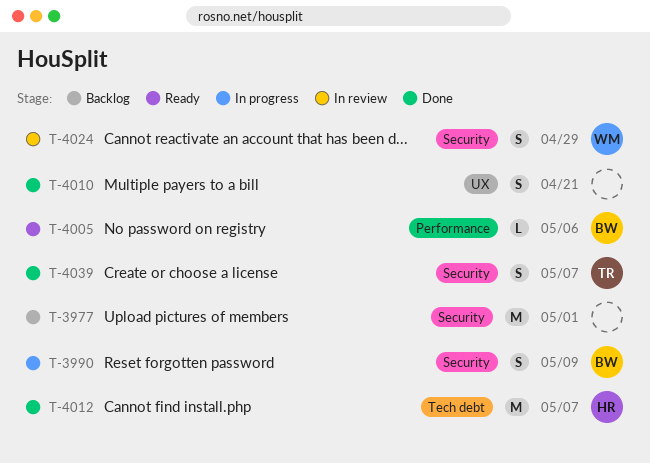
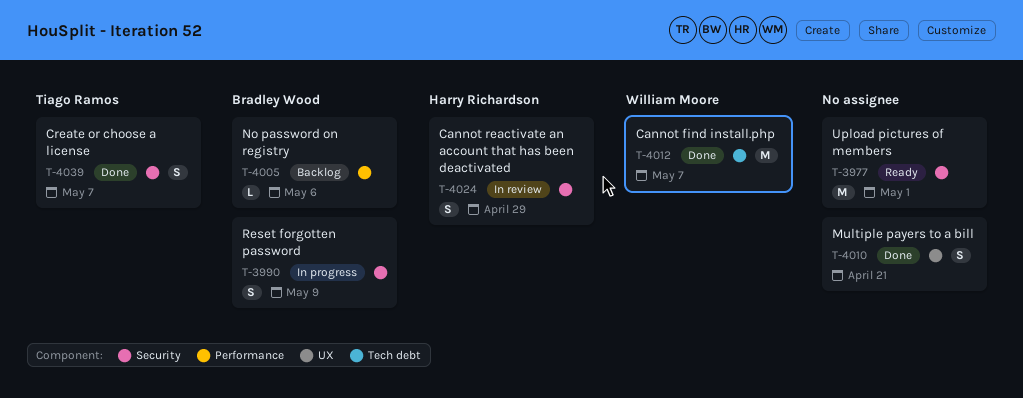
T-3977, status: Backlog -> Ready
T-4005, status: Ready -> Backlog
T-4012, owner: Harry Richardson -> William Moore
T-4024, owner: William Moore -> Harry Richardson

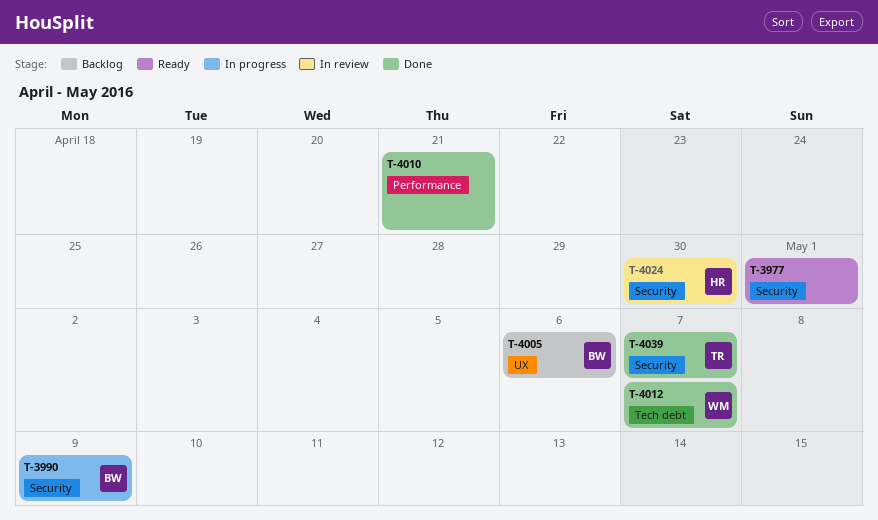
T-4005, label: Performance -> UX
T-4010, label: UX -> Performance
T-4024, due: Apr 29 -> Apr 30

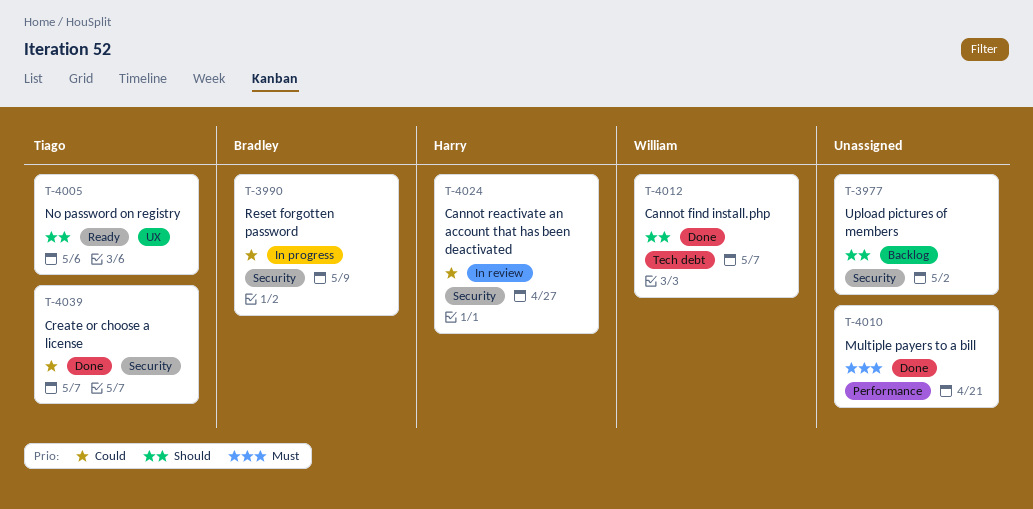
T-3977, status: Ready -> Backlog
T-3977, due: May 1 -> May 2
T-4005, status: Backlog -> Ready
T-4005, owner: Bradley -> Tiago
T-4024, due: Apr 30 -> Apr 27

